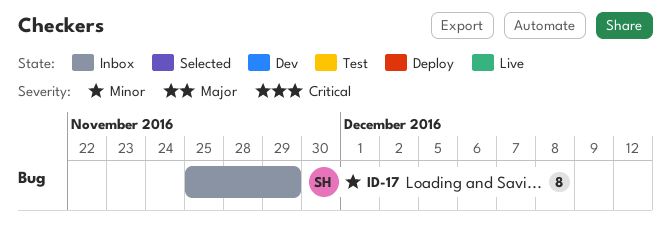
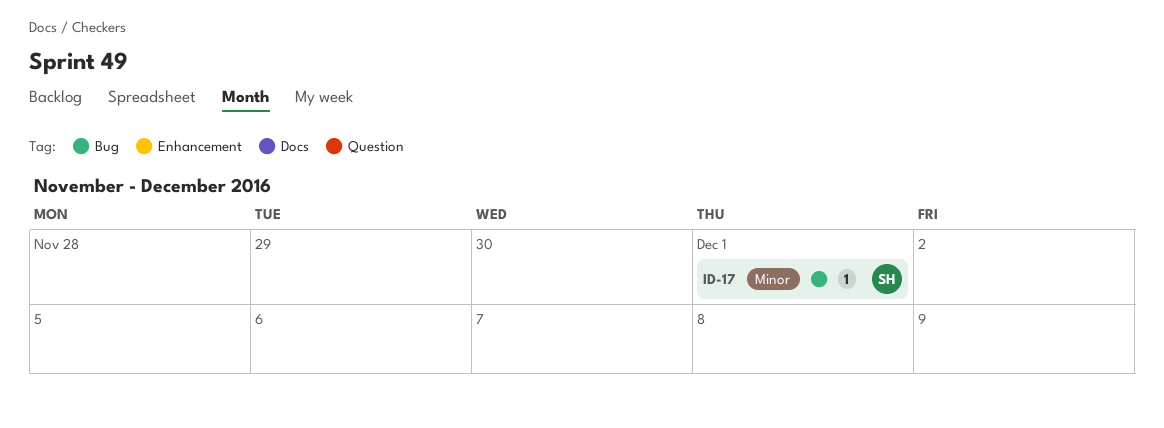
ID-17, estimate: 8 -> 1
ID-17, due: Nov 29 -> Dec 1

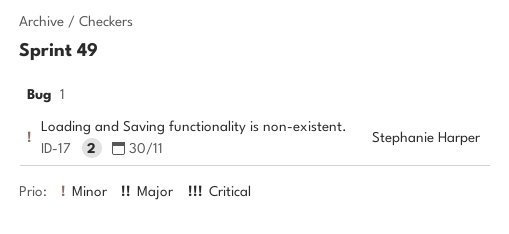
ID-17, estimate: 1 -> 2
ID-17, due: Dec 1 -> Nov 30

